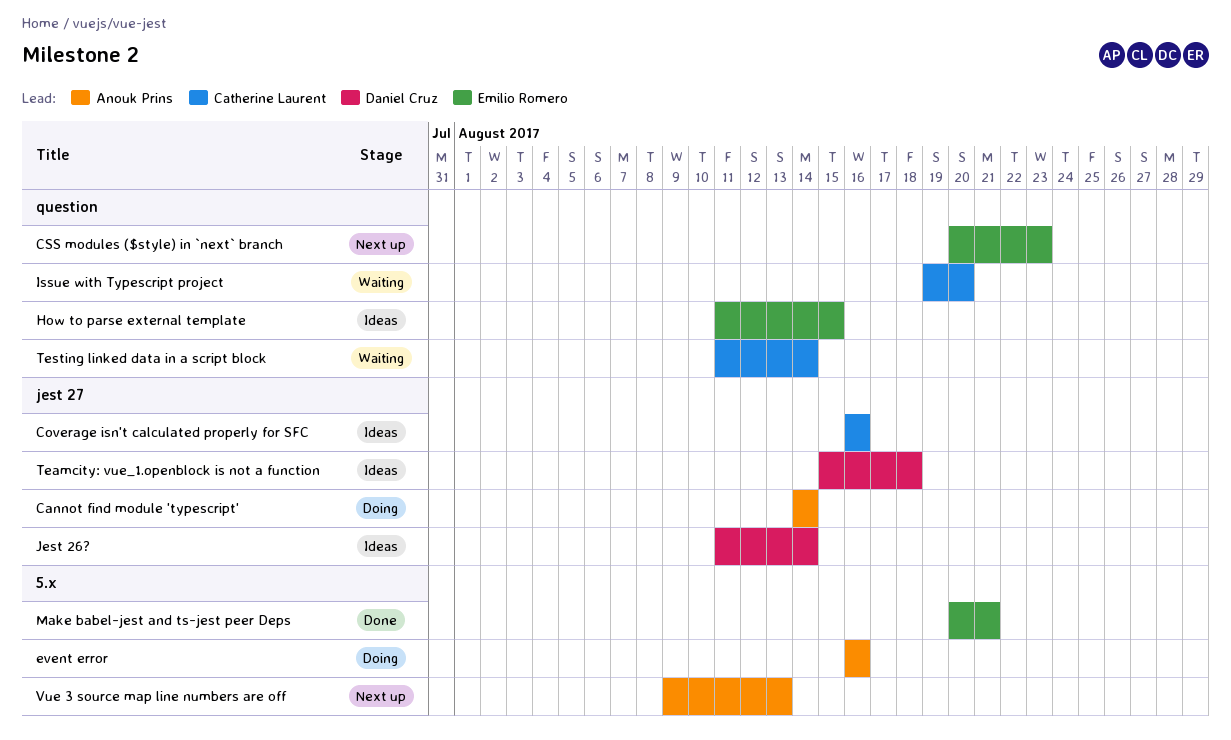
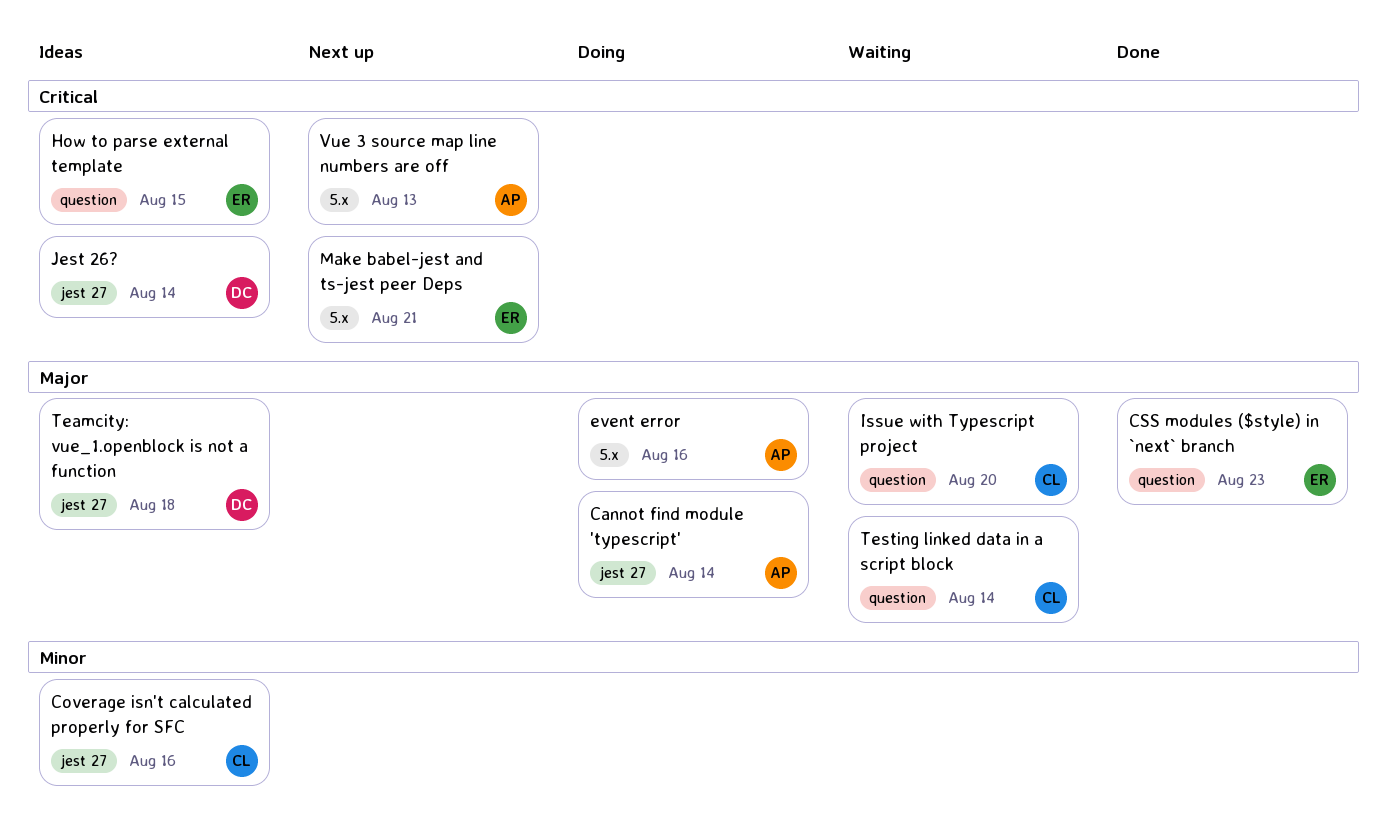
CSS modules ($style) in `next` branch, status: Next up -> Done
Make babel-jest and ts-jest peer Deps, status: Done -> Next up

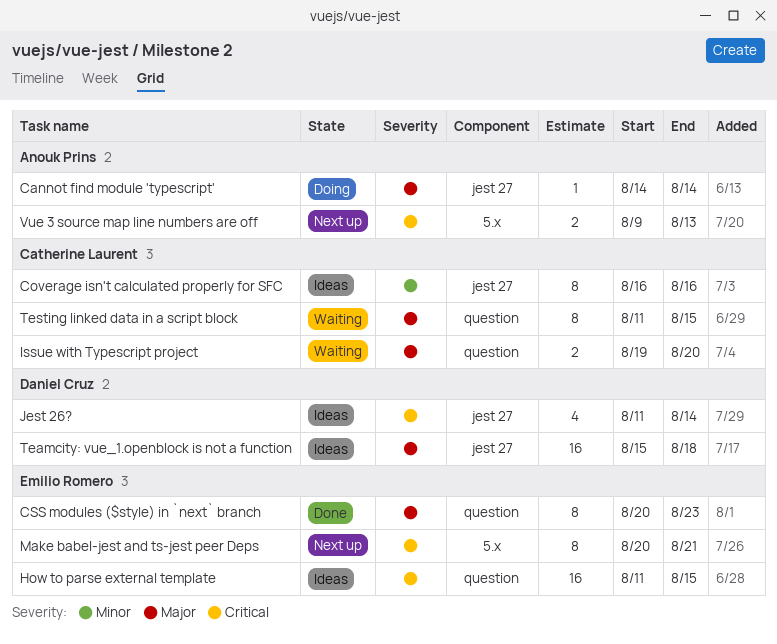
event error: present -> none
Testing linked data in a script block, due: Aug 14 -> Aug 15

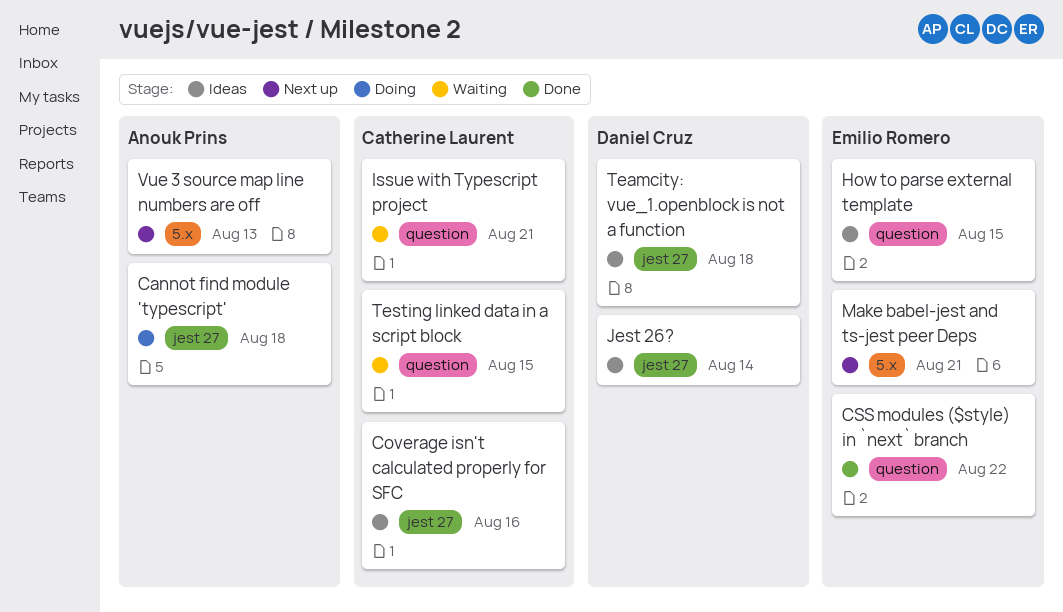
Cannot find module 'typescript', due: Aug 14 -> Aug 18
CSS modules ($style) in `next` branch, due: Aug 23 -> Aug 22
Issue with Typescript project, due: Aug 20 -> Aug 21

